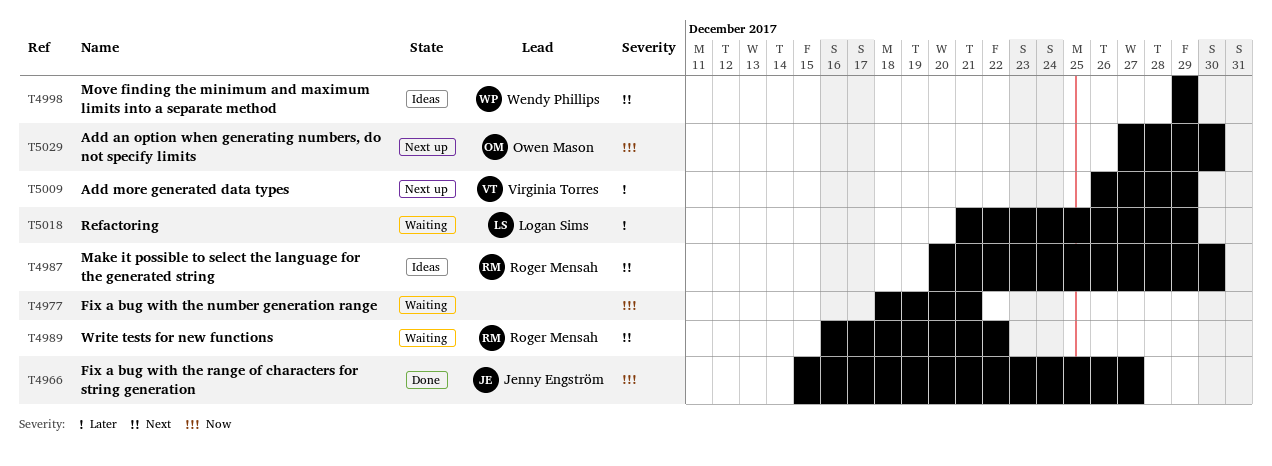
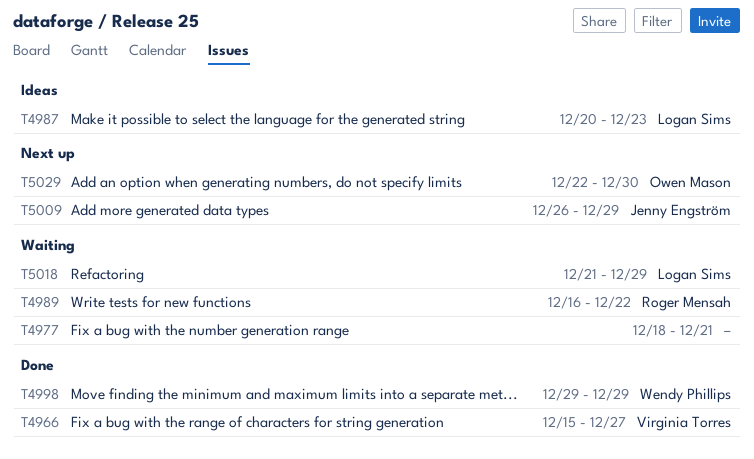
T4966, owner: Jenny Engström -> Virginia Torres
T4987, owner: Roger Mensah -> Logan Sims
T4987, due: Dec 30 -> Dec 23
T4998, status: Ideas -> Done
T5009, owner: Virginia Torres -> Jenny Engström
T5029, start: Dec 27 -> Dec 22

